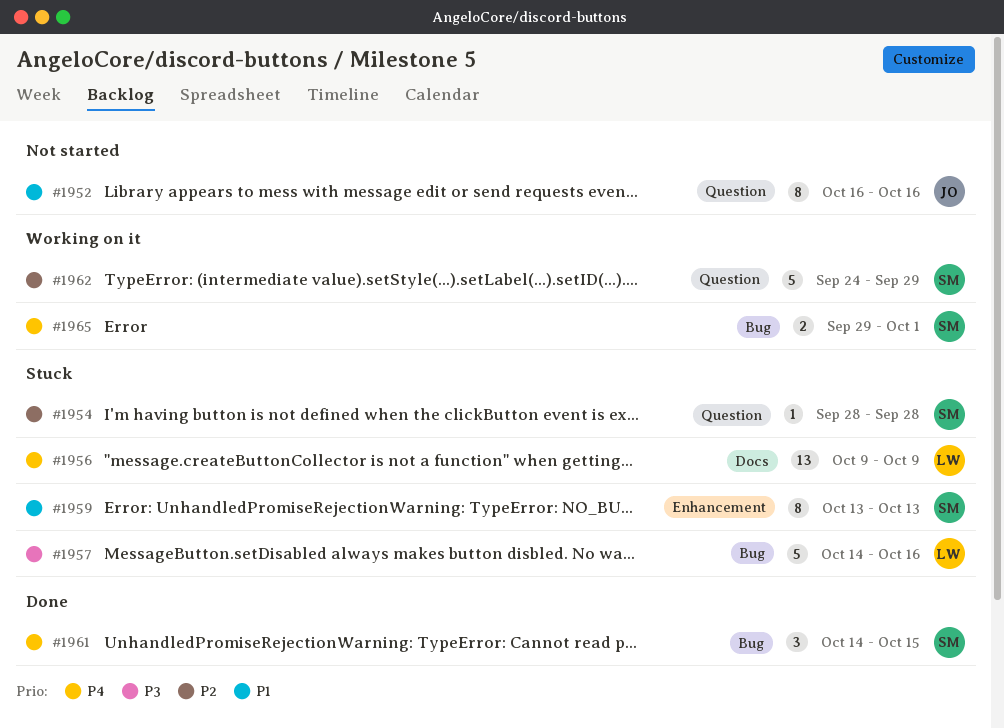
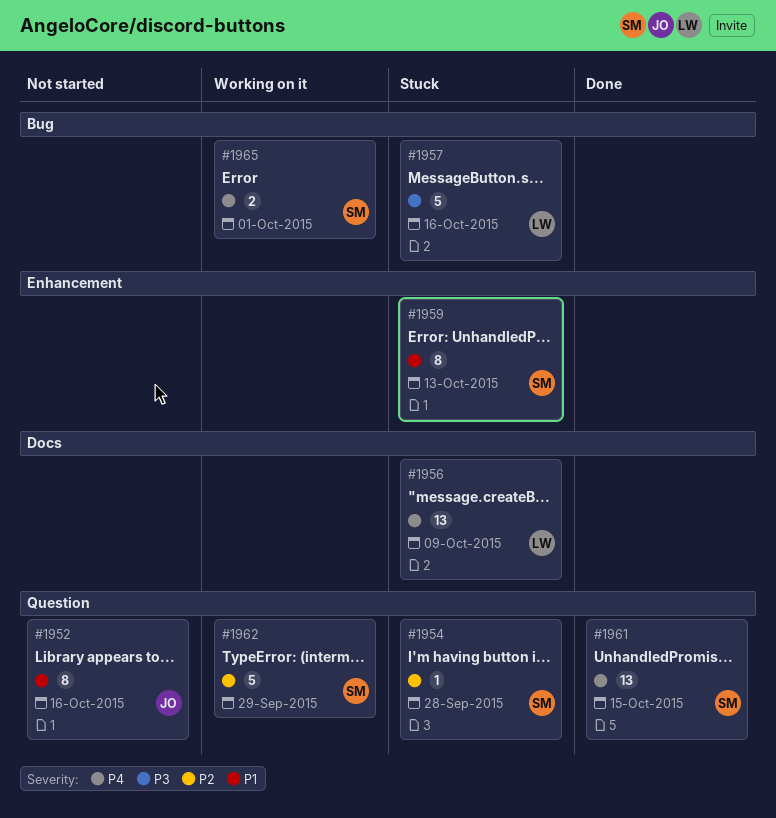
#1961, label: Bug -> Question
#1961, estimate: 3 -> 13

